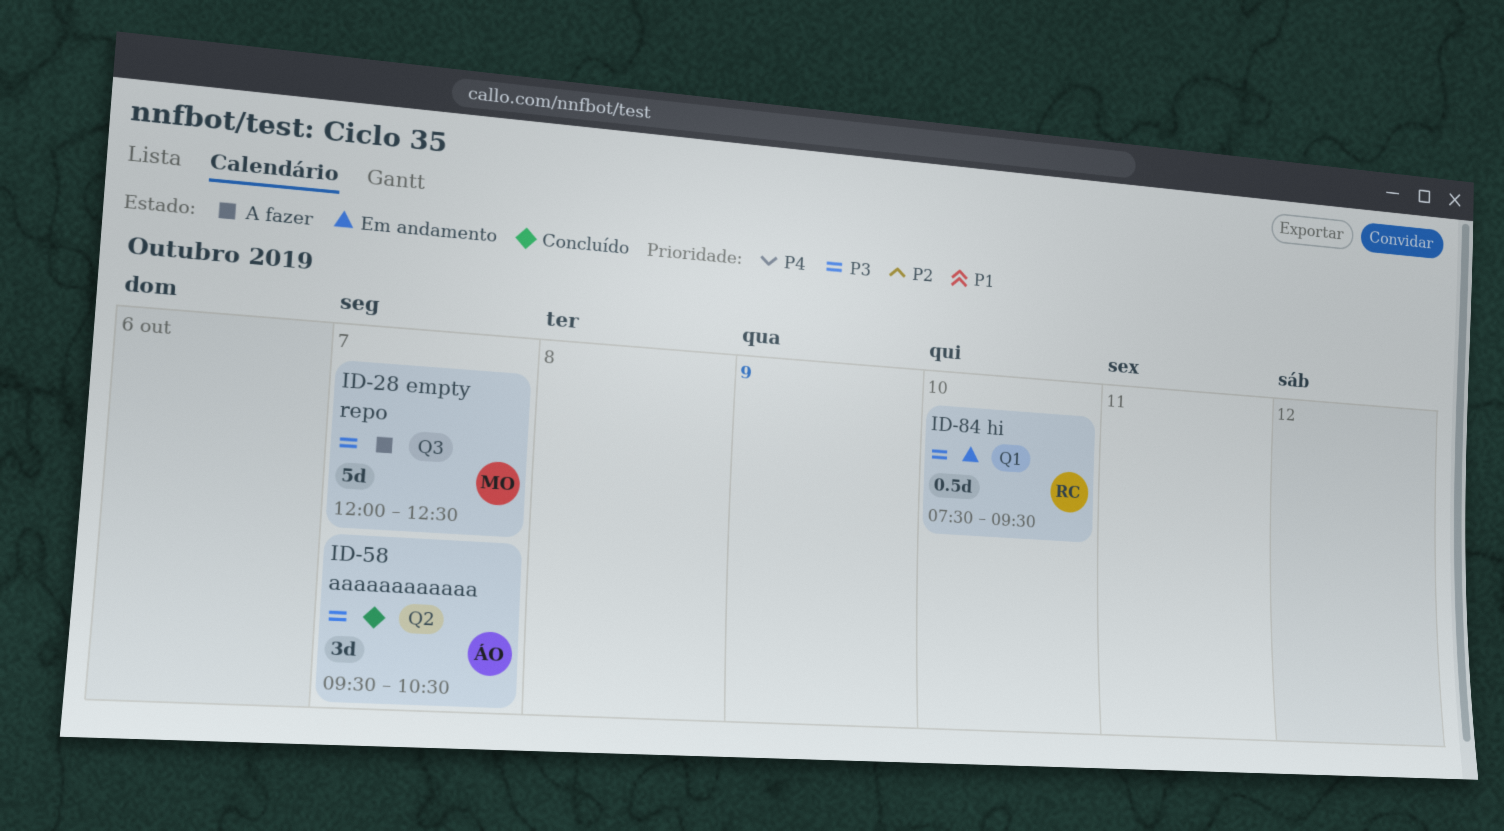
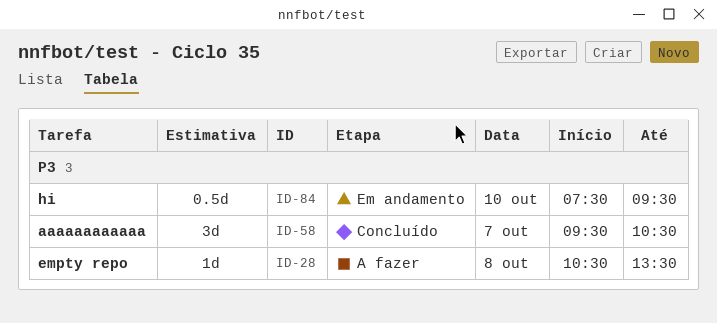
ID-28, estimate: 5d -> 1d
ID-28, day: Oct 7 -> Oct 8
ID-28, begins: 12:00 -> 10:30
ID-28, ends: 12:30 -> 13:30

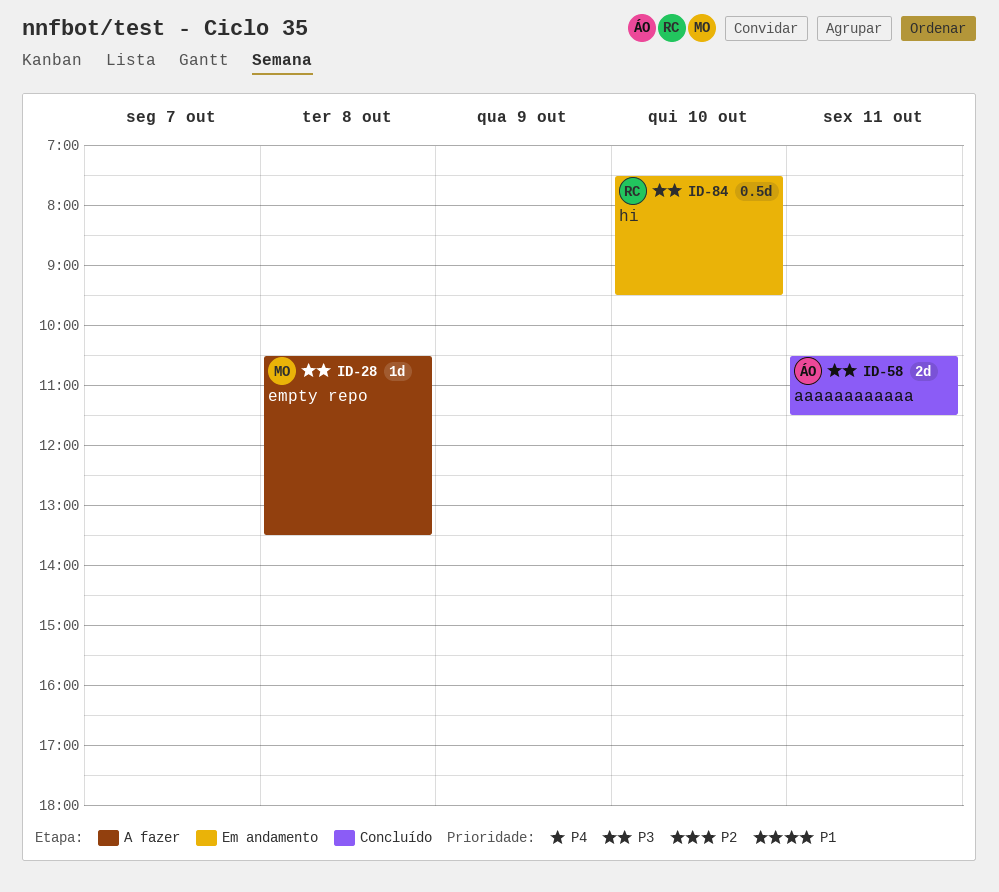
ID-58, estimate: 3d -> 2d
ID-58, day: Oct 7 -> Oct 11
ID-58, begins: 09:30 -> 10:30
ID-58, ends: 10:30 -> 11:30

